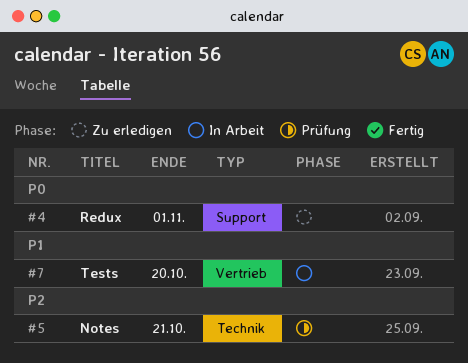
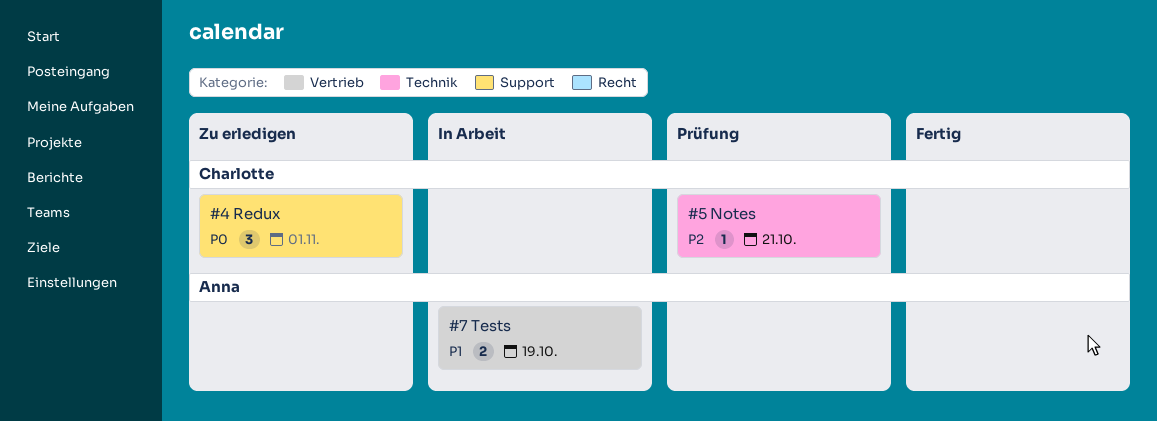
#7, due: Oct 20 -> Oct 19

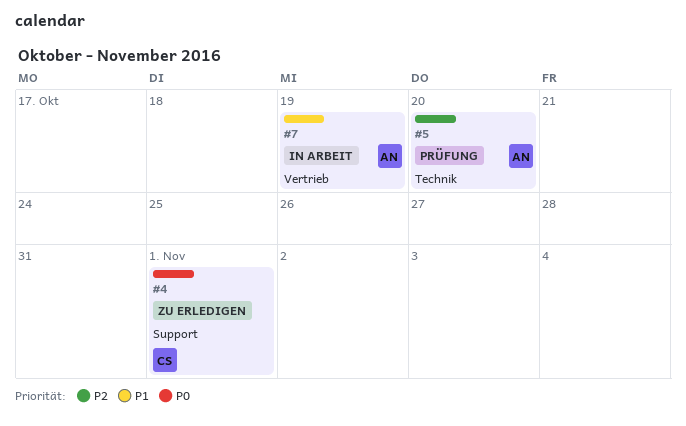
#5, owner: Charlotte -> Anna
#5, due: Oct 21 -> Oct 20

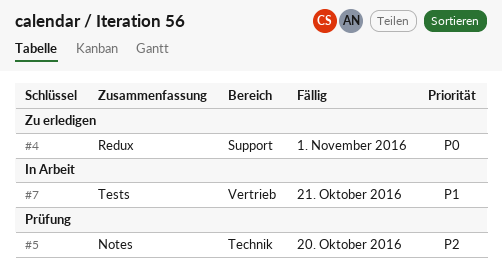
#7, due: Oct 19 -> Oct 21

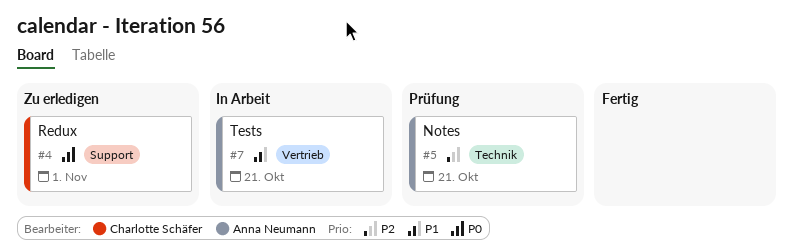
#5, due: Oct 20 -> Oct 21

